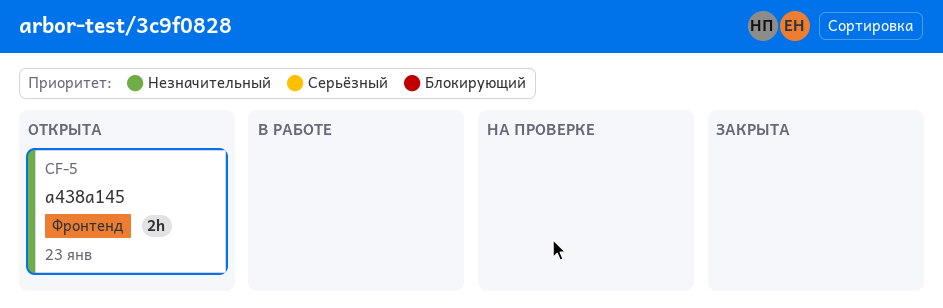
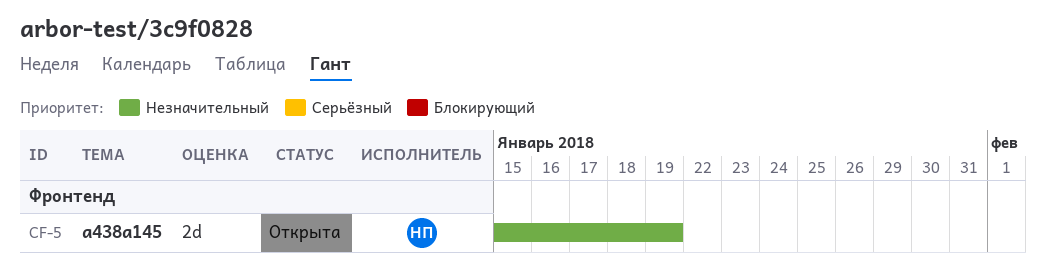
CF-5, estimate: 2h -> 2d
CF-5, due: Jan 23 -> Jan 19

